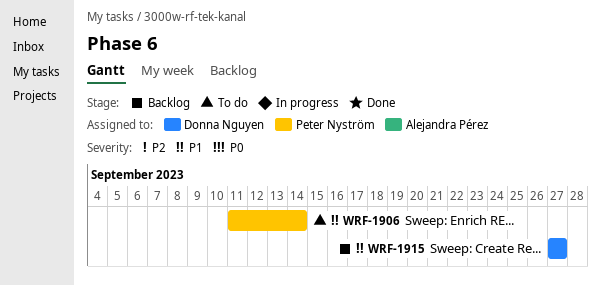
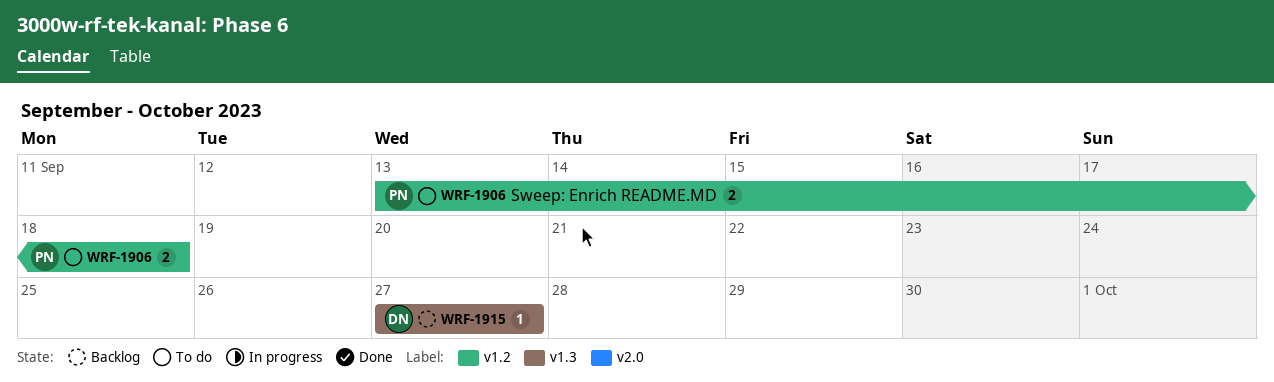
WRF-1906, start: Sep 11 -> Sep 13
WRF-1906, due: Sep 14 -> Sep 18

